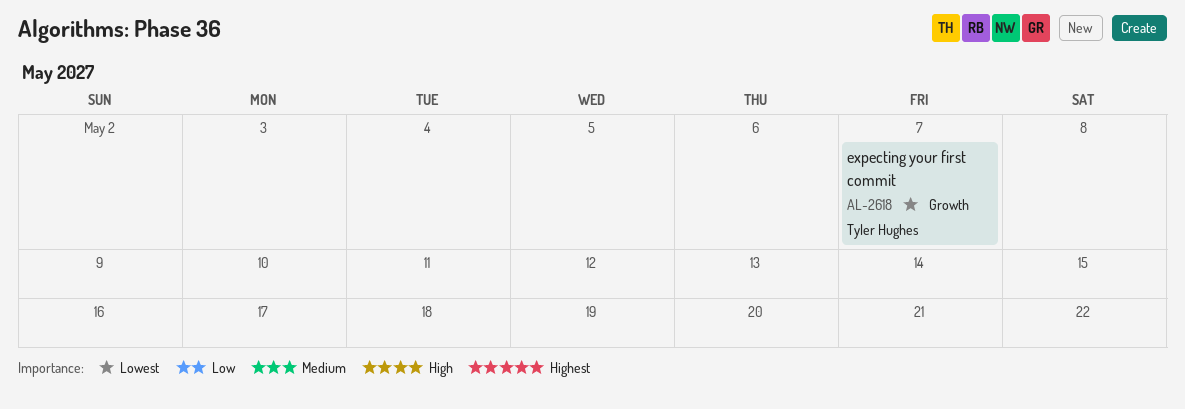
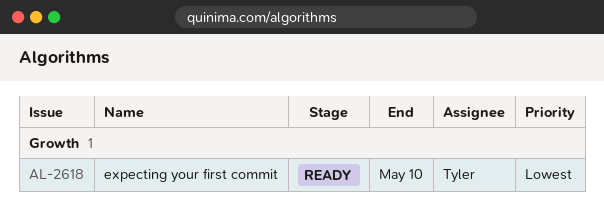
AL-2618, due: May 7 -> May 10

